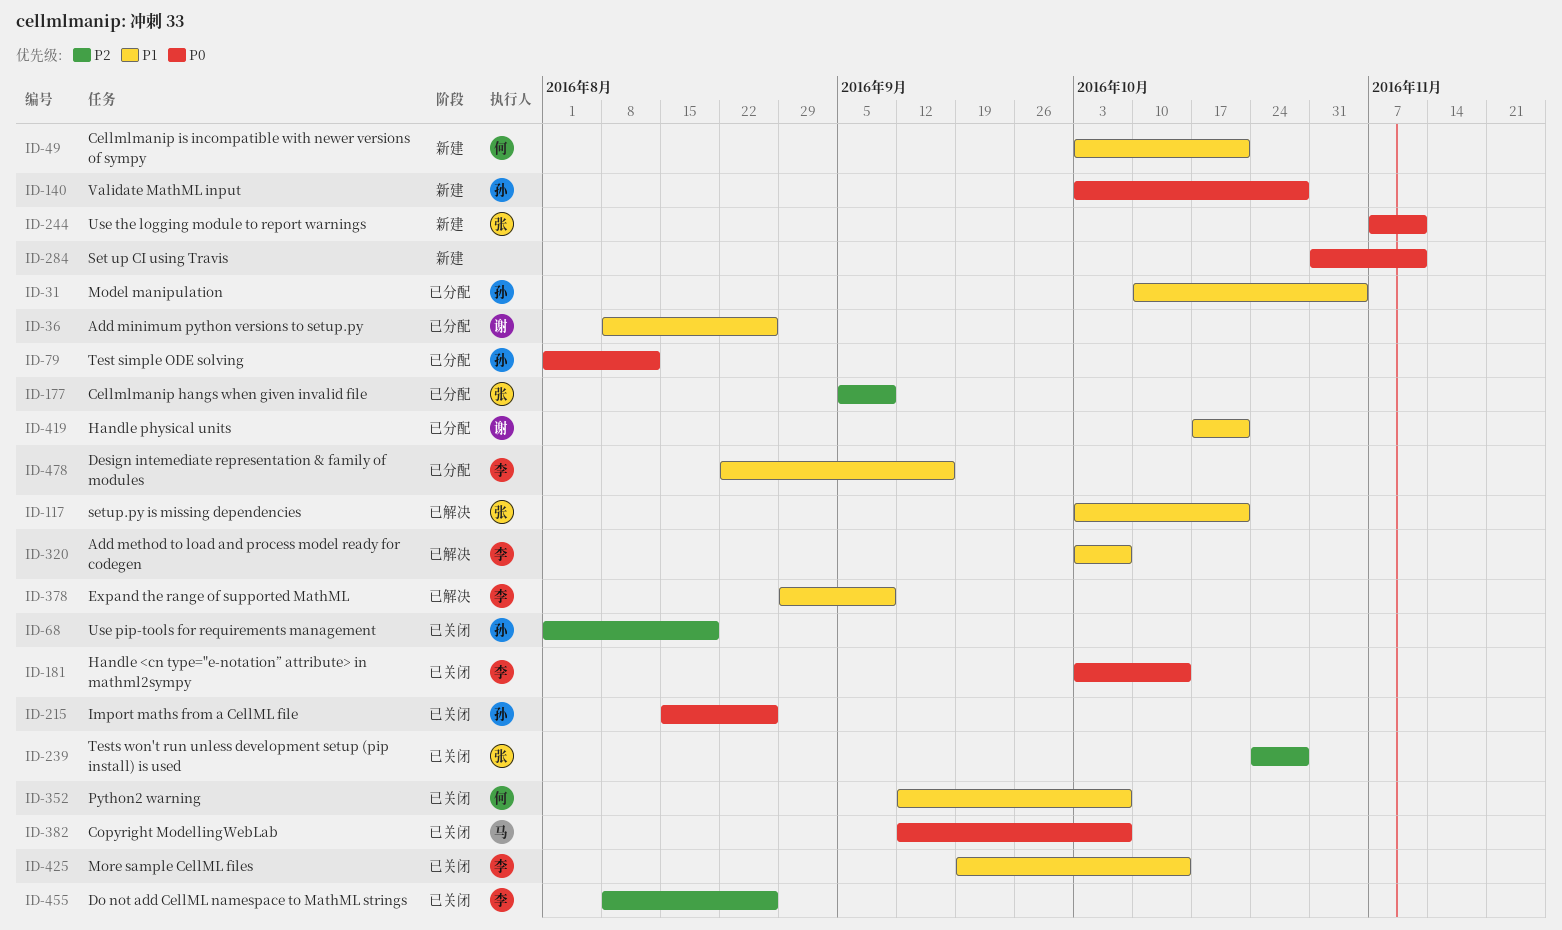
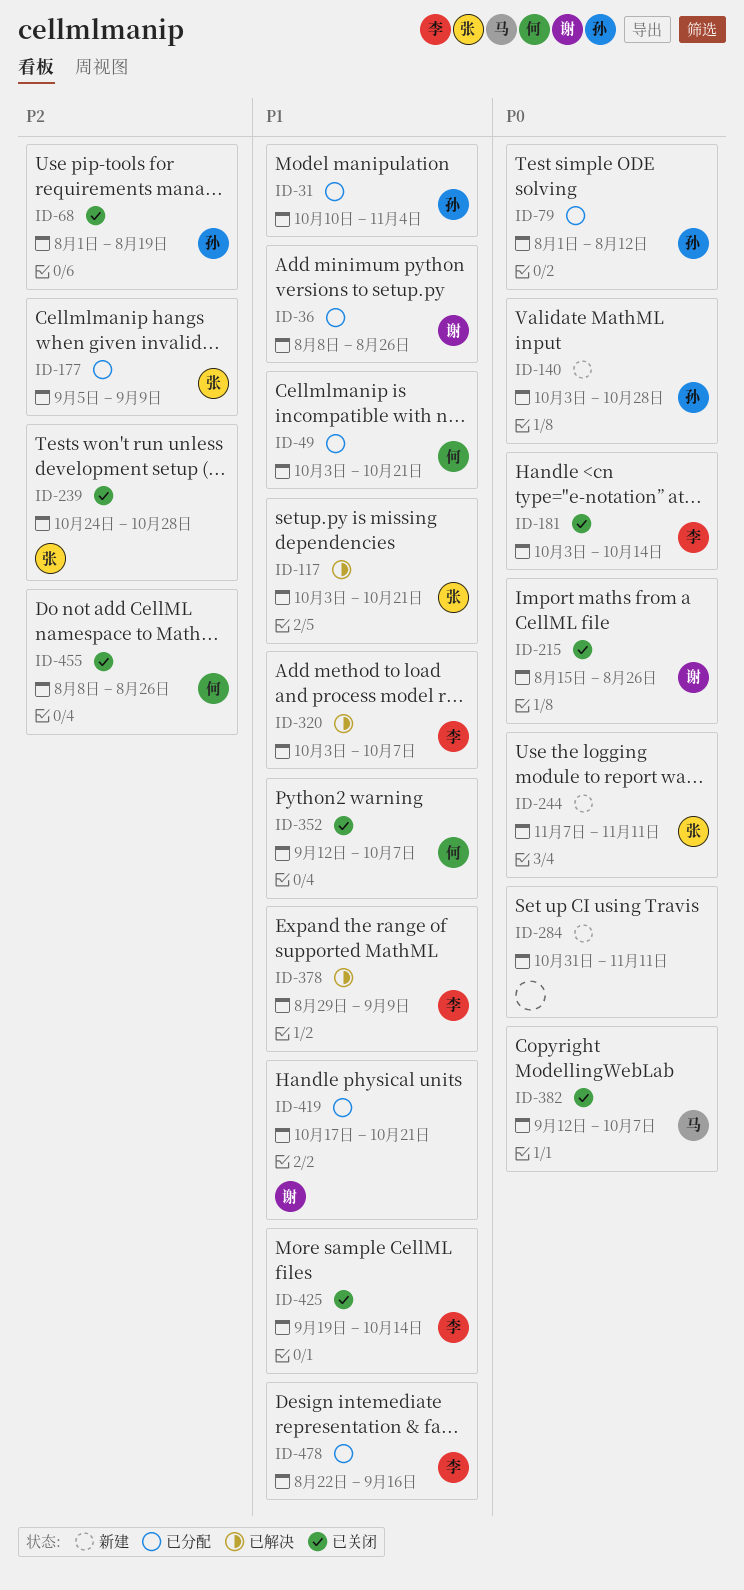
ID-49, status: 新建 -> 已分配
ID-215, owner: 孙 -> 谢
ID-455, owner: 李 -> 何

